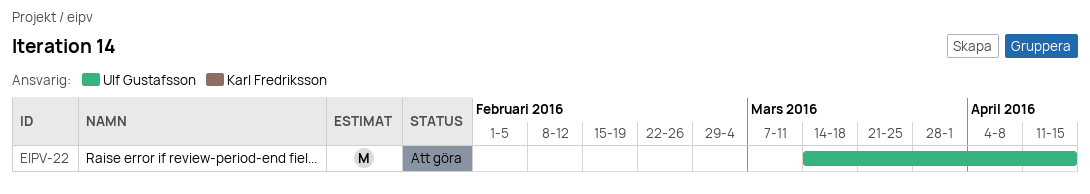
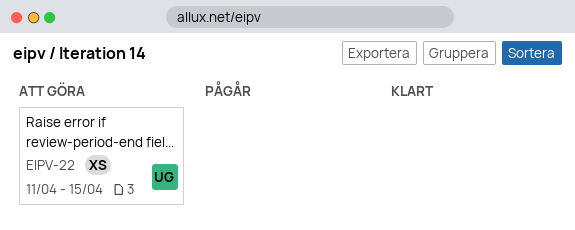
EIPV-22, estimate: M -> XS
EIPV-22, start: Mar 14 -> Apr 11

